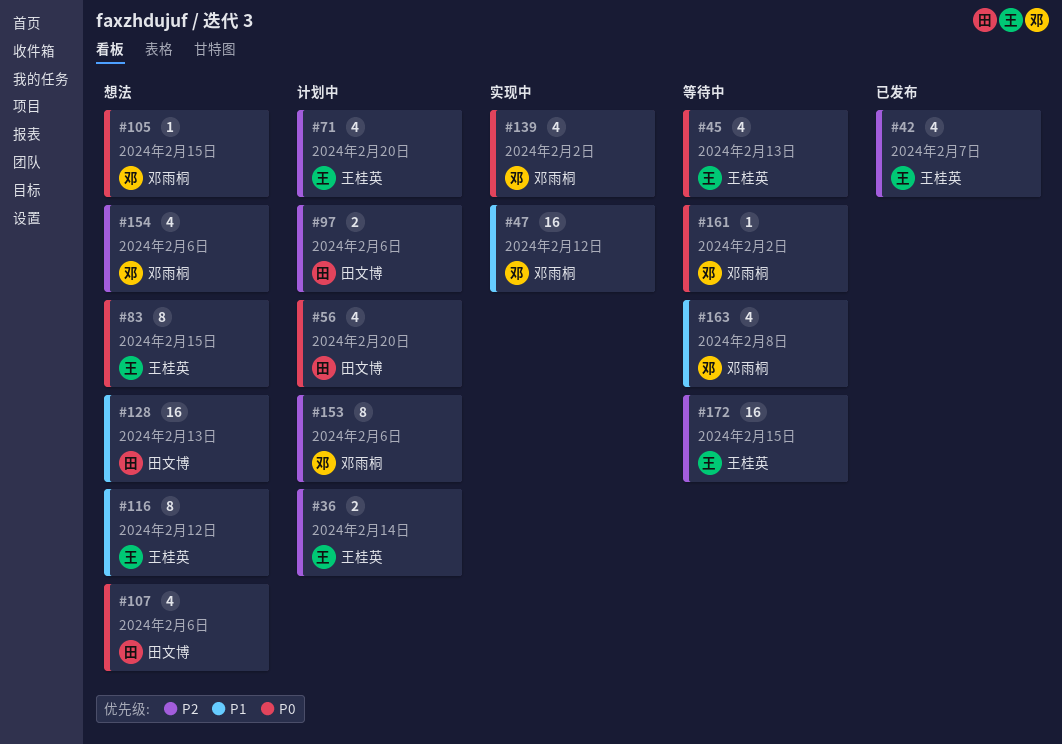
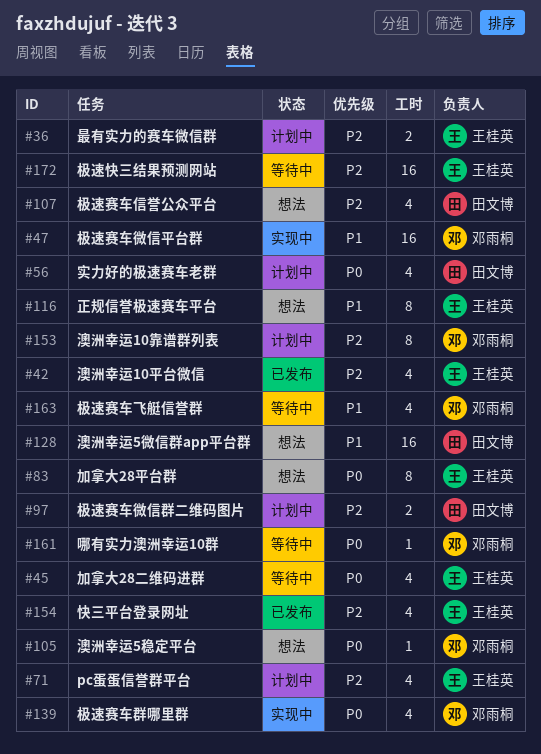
#107, priority: P0 -> P2
#154, status: 想法 -> 已发布
#154, owner: 邓雨桐 -> 王桂英

